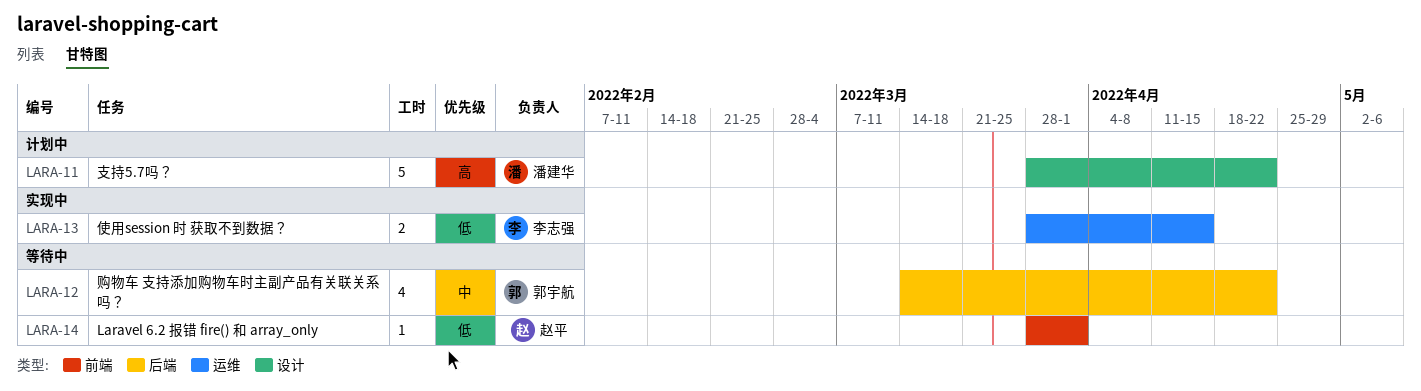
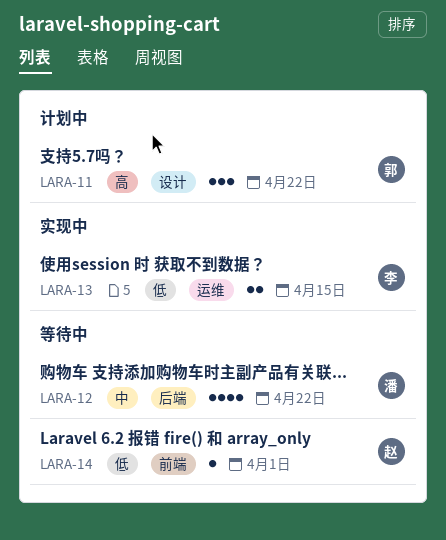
LARA-11, owner: 潘建华 -> 郭宇航
LARA-11, estimate: 5 -> 3
LARA-12, owner: 郭宇航 -> 潘建华

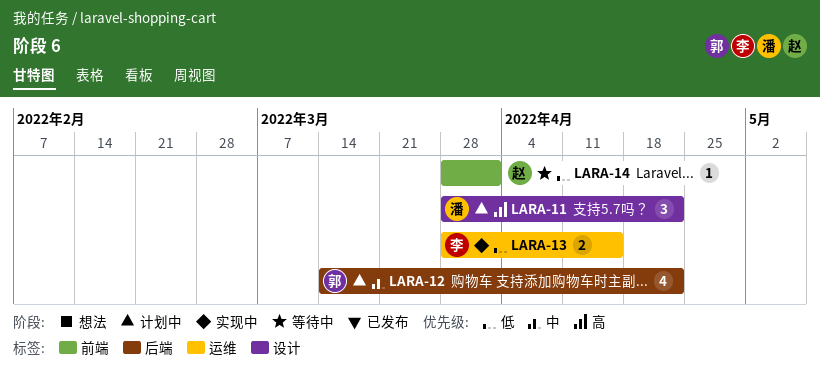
LARA-11, owner: 郭 -> 潘
LARA-12, status: 等待中 -> 计划中
LARA-12, owner: 潘 -> 郭

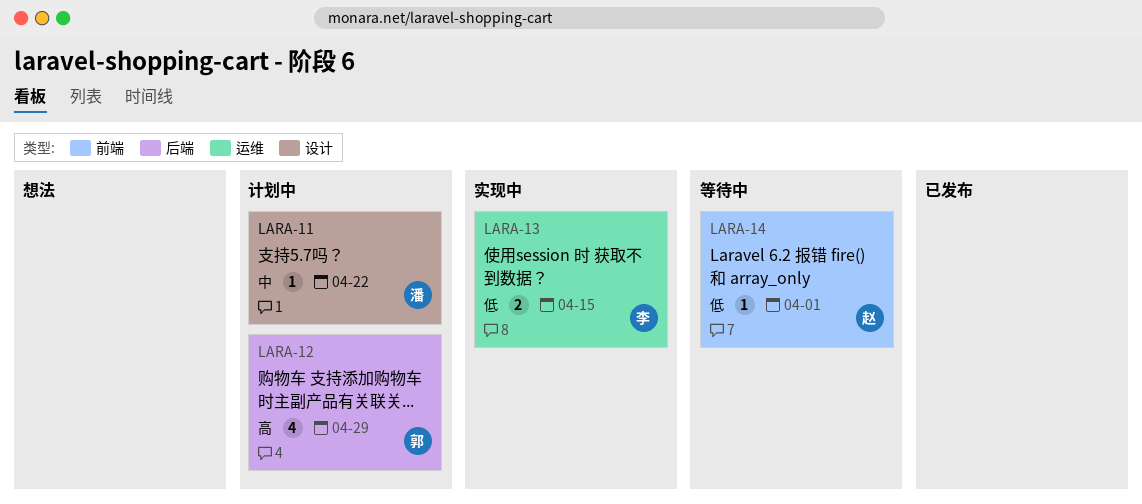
LARA-11, priority: 高 -> 中
LARA-11, estimate: 3 -> 1
LARA-12, priority: 中 -> 高
LARA-12, due: Apr 22 -> Apr 29

